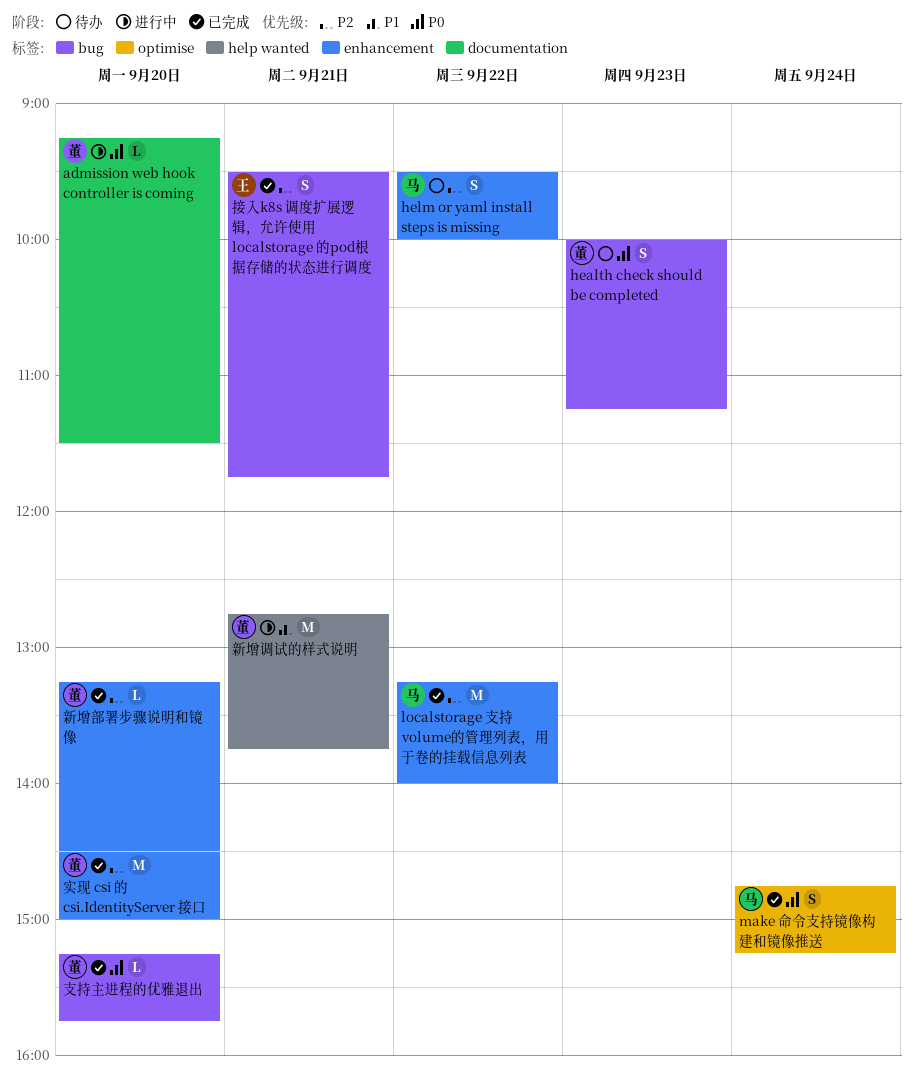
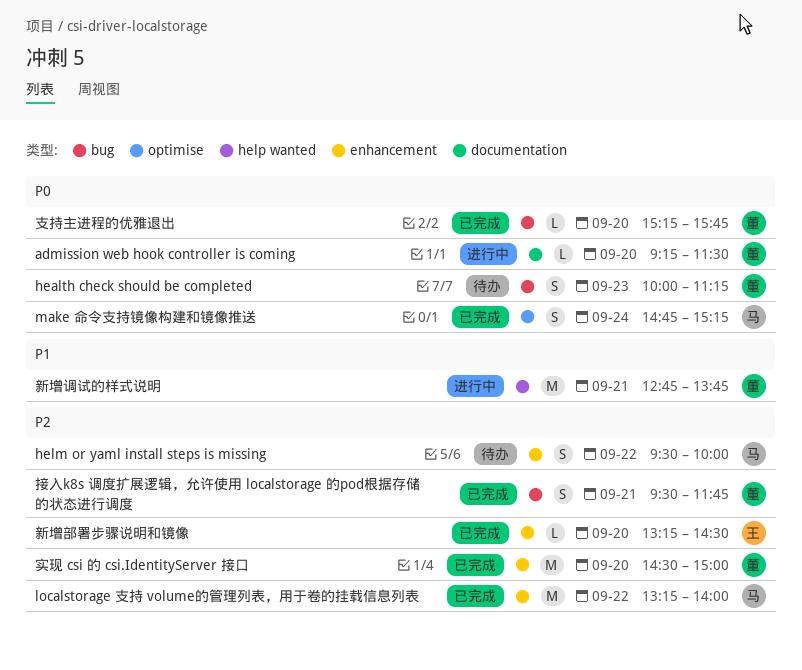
接入k8s 调度扩展逻辑，允许使用 localstorage 的pod根据存储的状态进行调度, owner: 王 -> 董
新增部署步骤说明和镜像, owner: 董 -> 王

